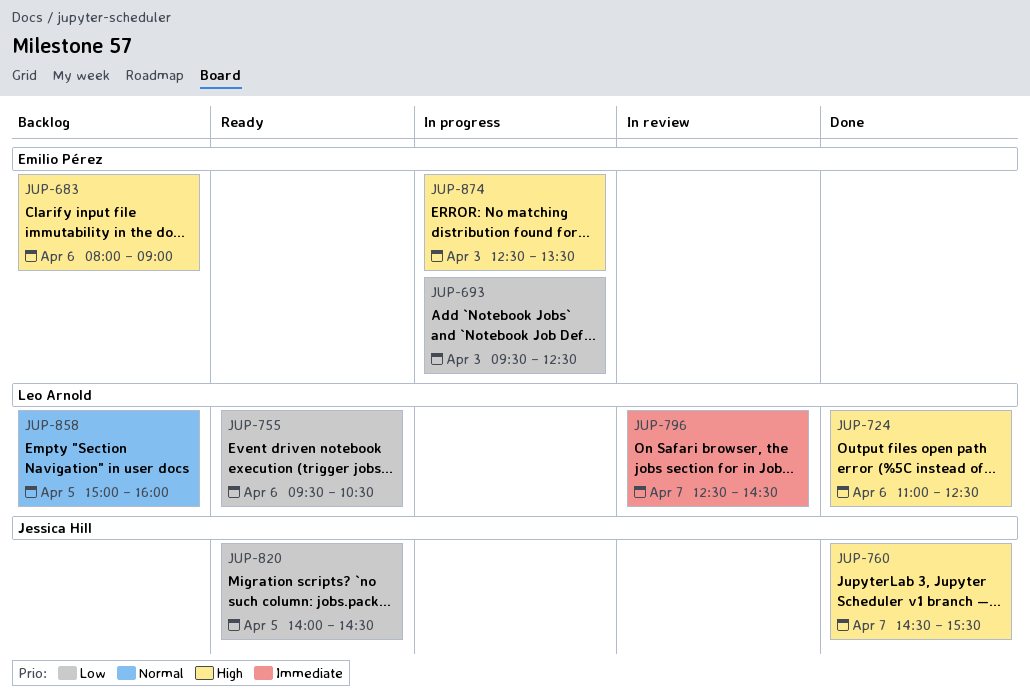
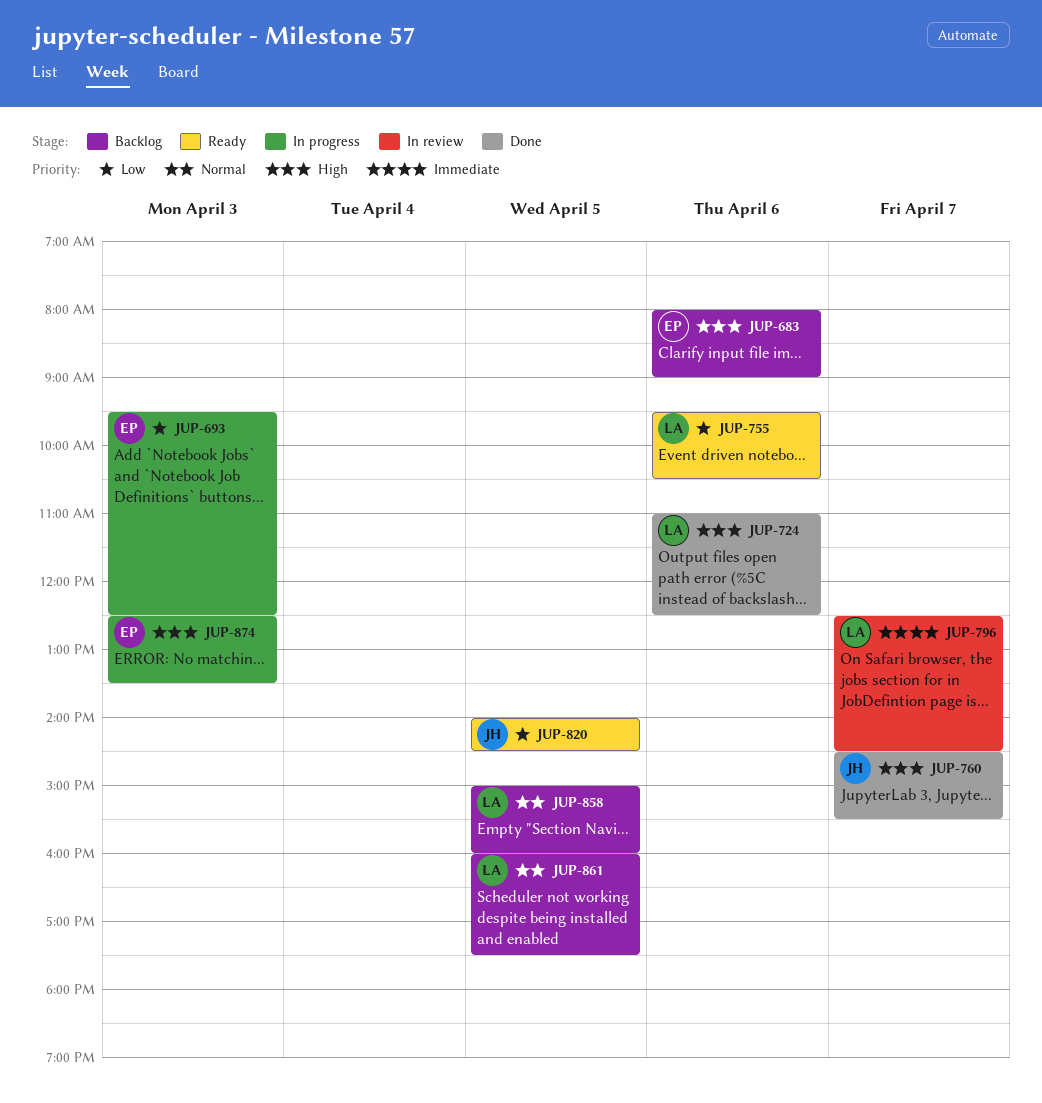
JUP-861: none -> present

